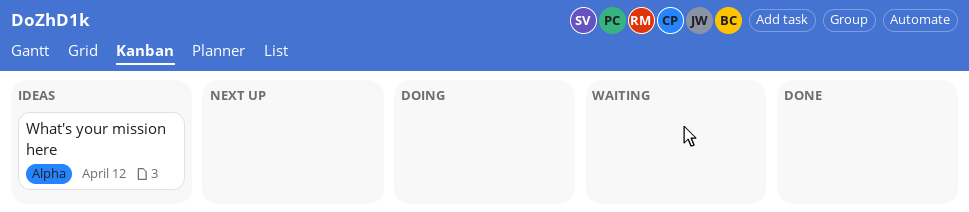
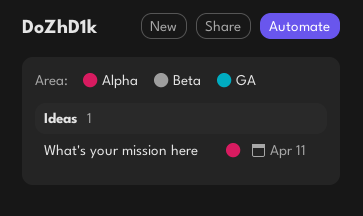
What's your mission here, due: Apr 12 -> Apr 11

